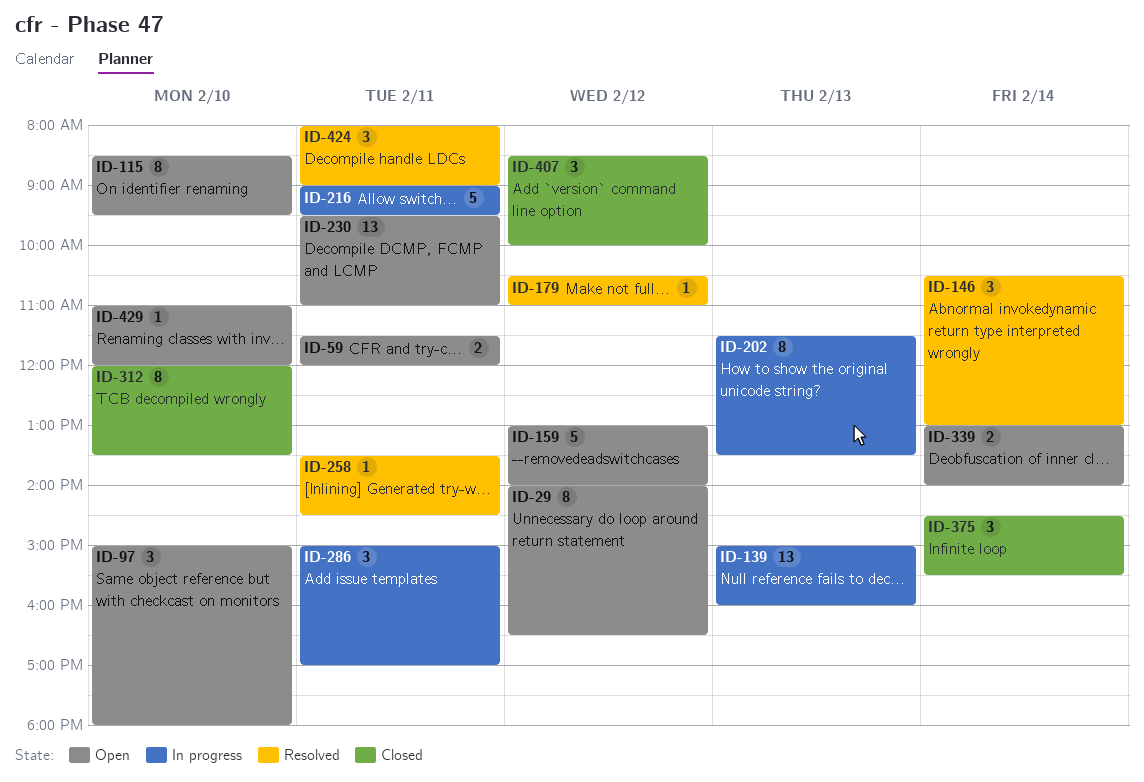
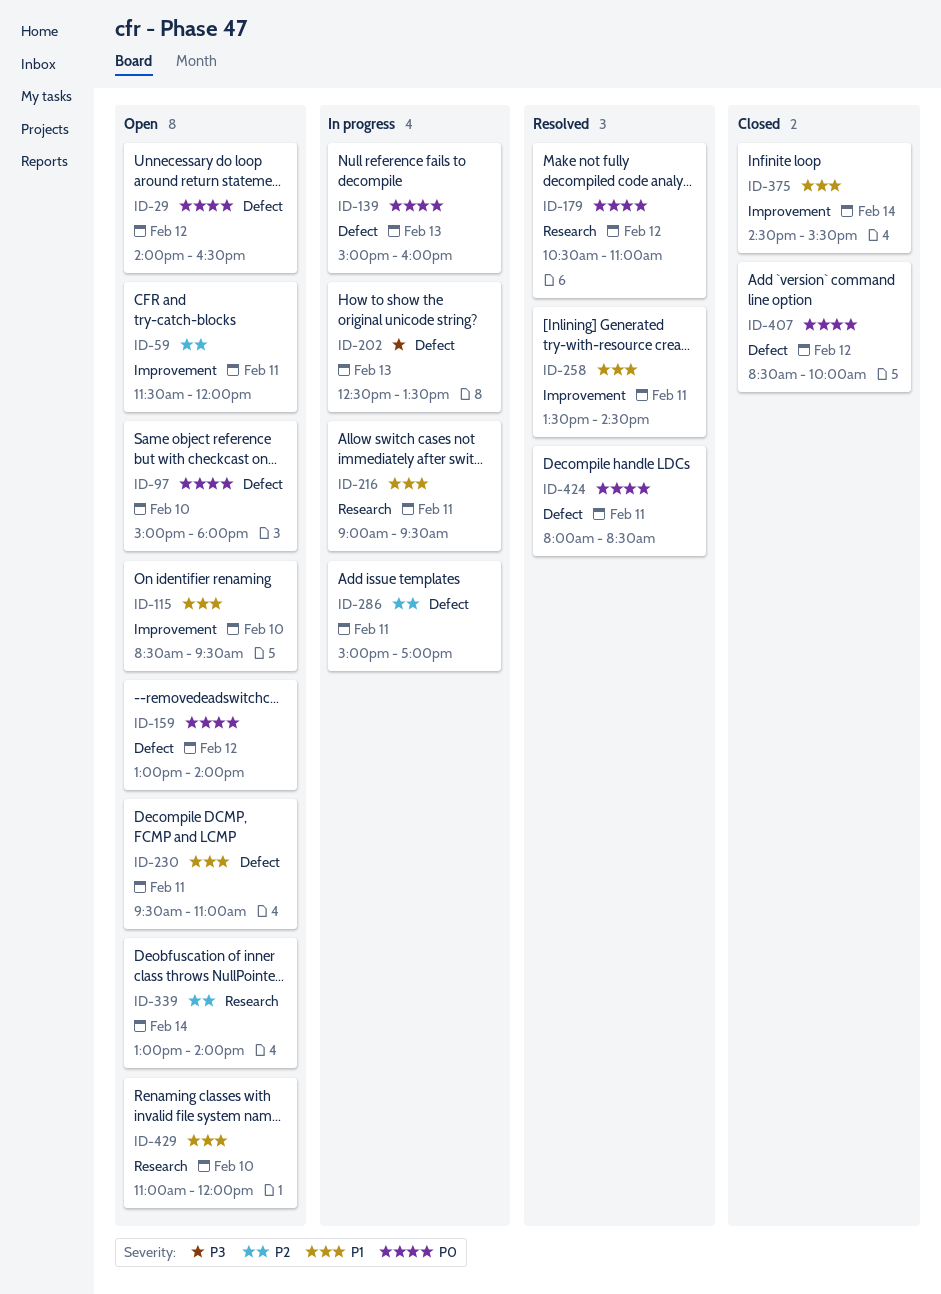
ID-146: present -> none
ID-202, begins: 11:30 -> 12:30
ID-312: present -> none
ID-424, ends: 09:00 -> 08:30

